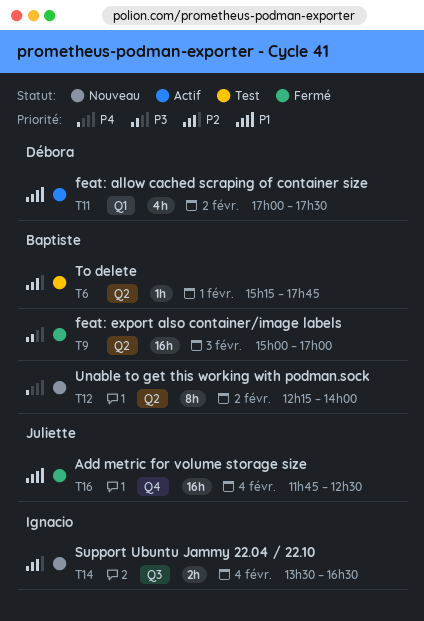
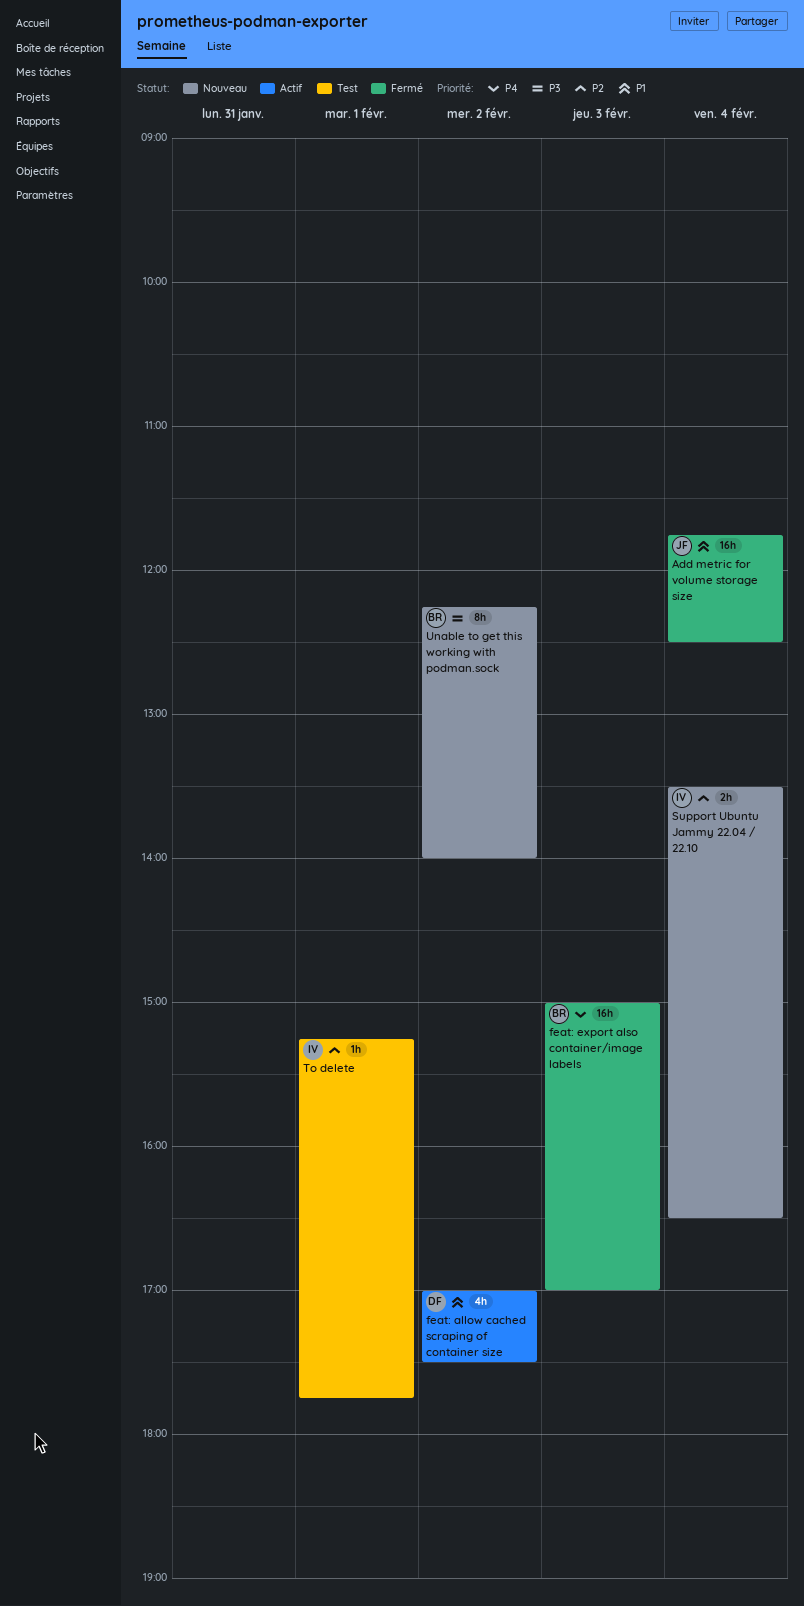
feat: export also container/image labels, priority: P3 -> P4
To delete, owner: Baptiste -> Ignacio
Unable to get this working with podman.sock, priority: P4 -> P3

